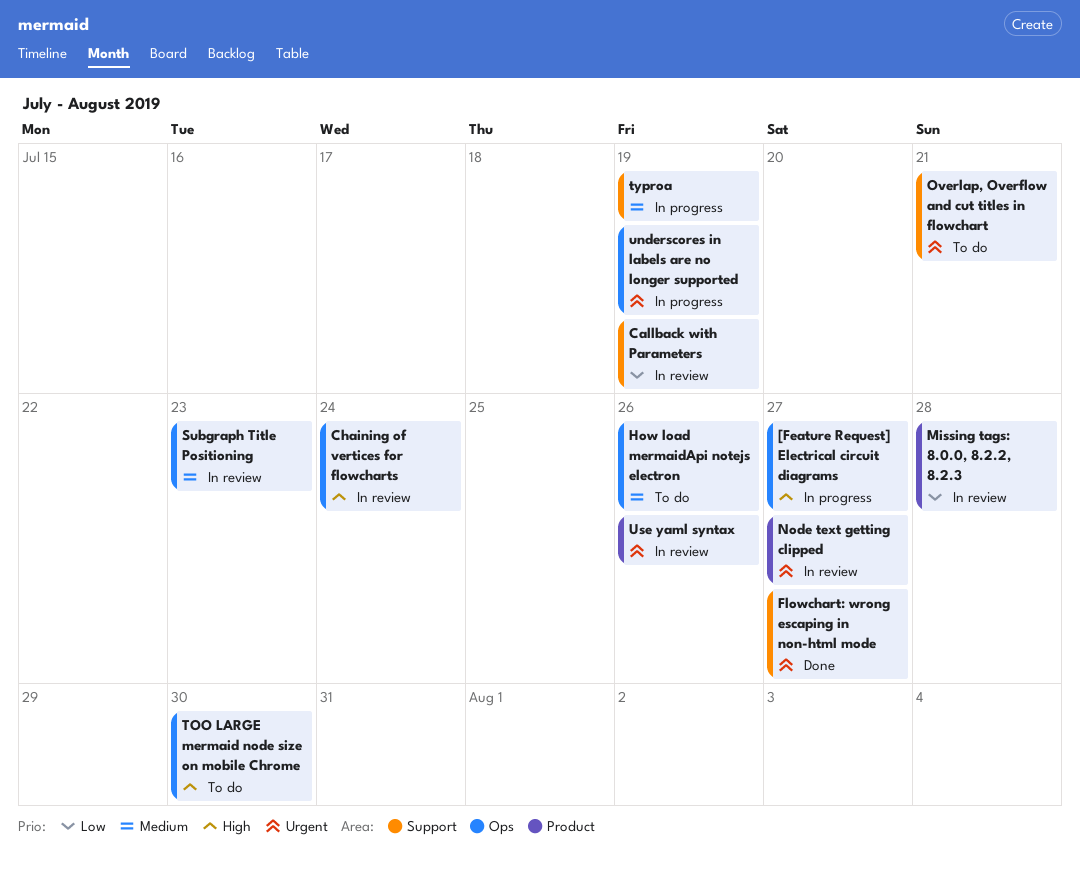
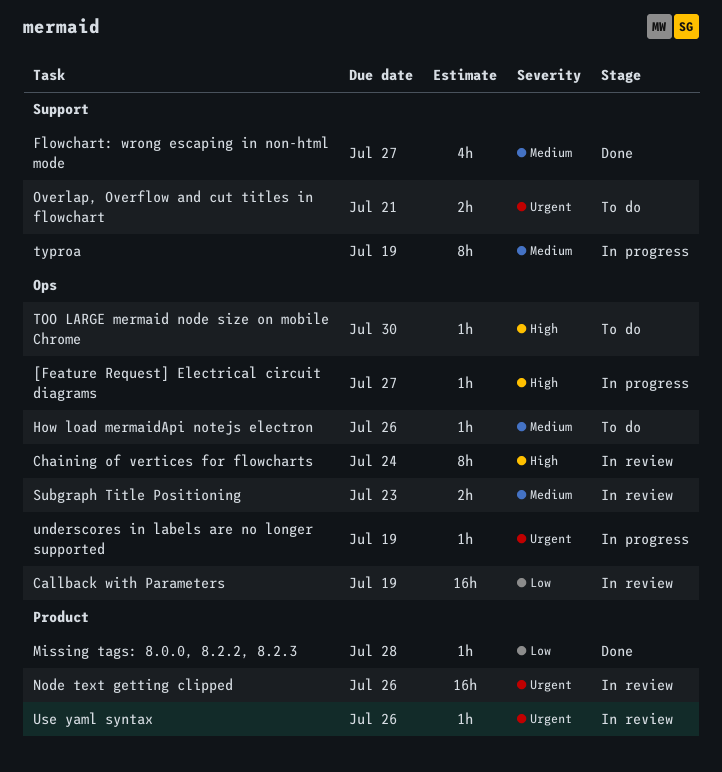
Callback with Parameters, label: Support -> Ops
Flowchart: wrong escaping in non-html mode, priority: Urgent -> Medium
Missing tags: 8.0.0, 8.2.2, 8.2.3, status: In review -> Done
Node text getting clipped, due: Jul 27 -> Jul 26

